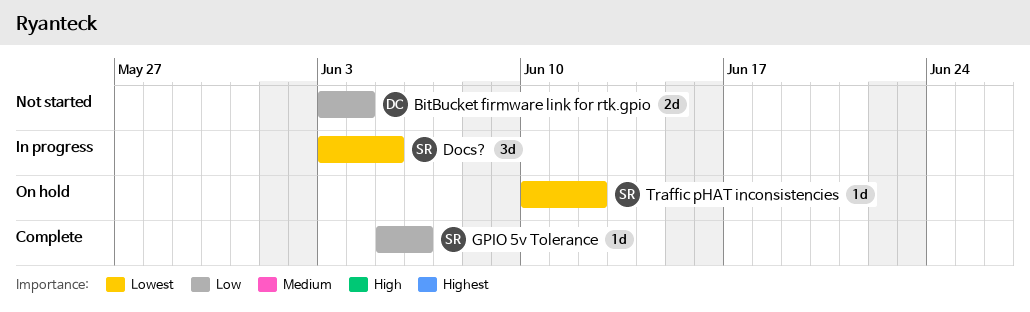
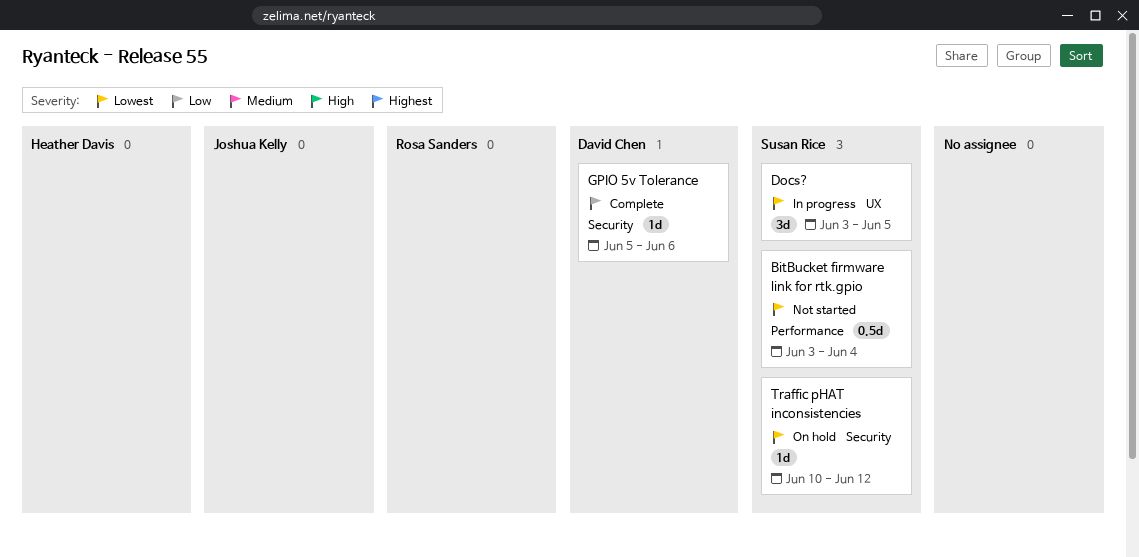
BitBucket firmware link for rtk.gpio, owner: David Chen -> Susan Rice
BitBucket firmware link for rtk.gpio, priority: Low -> Lowest
BitBucket firmware link for rtk.gpio, estimate: 2d -> 0.5d
GPIO 5v Tolerance, owner: Susan Rice -> David Chen

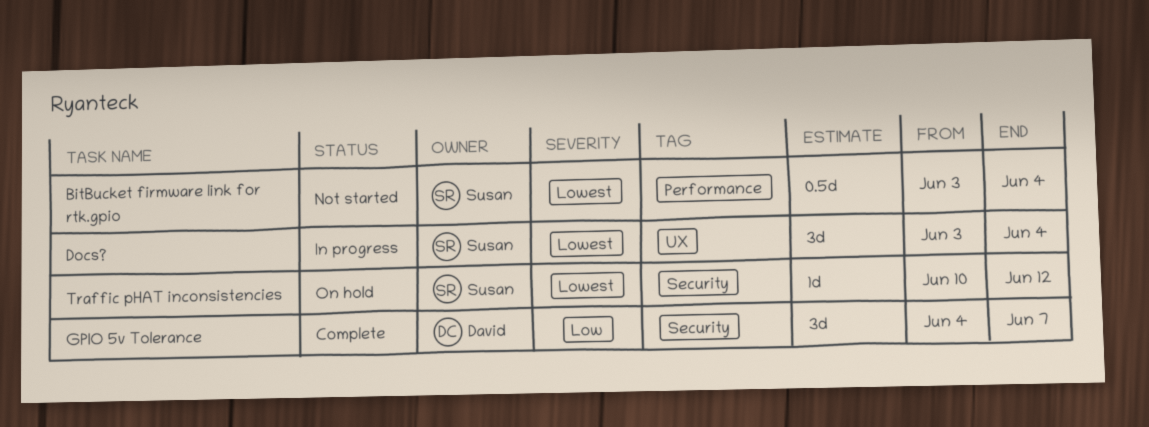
Docs?, due: Jun 5 -> Jun 4
GPIO 5v Tolerance, estimate: 1d -> 3d
GPIO 5v Tolerance, start: Jun 5 -> Jun 4
GPIO 5v Tolerance, due: Jun 6 -> Jun 7

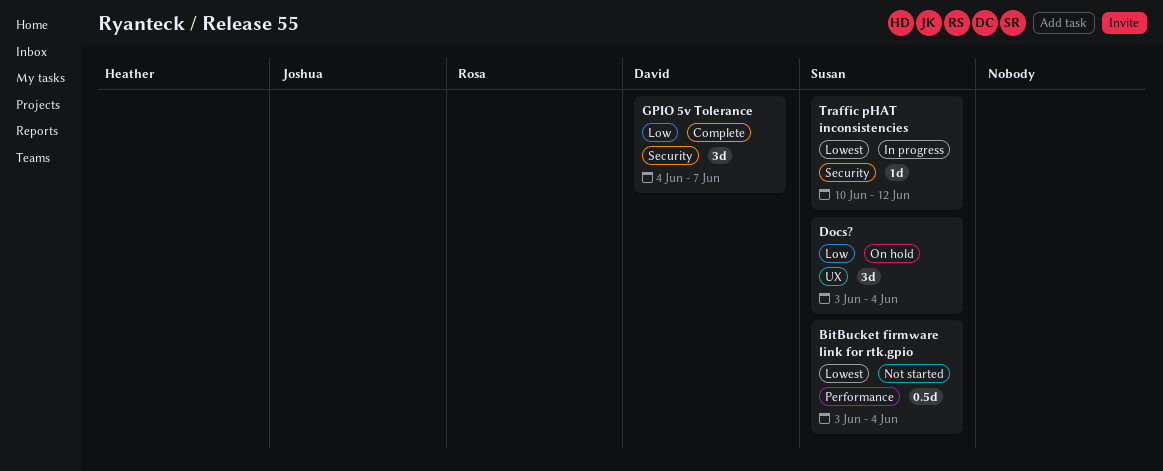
Docs?, status: In progress -> On hold
Docs?, priority: Lowest -> Low
Traffic pHAT inconsistencies, status: On hold -> In progress

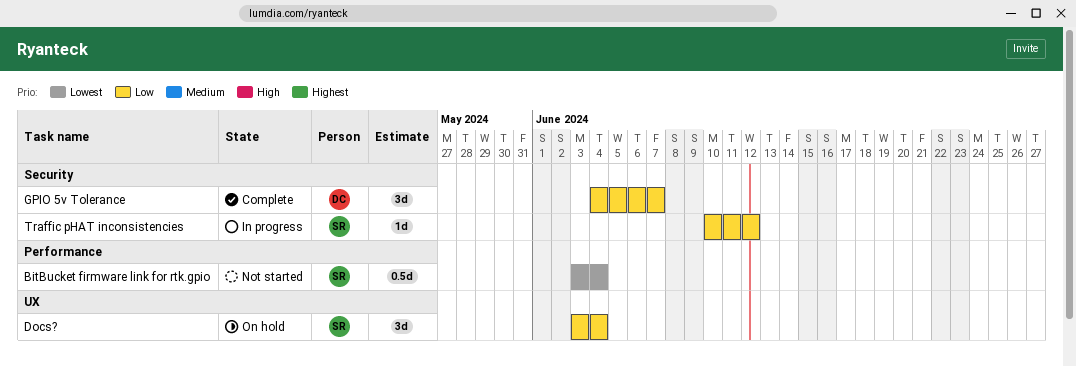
Traffic pHAT inconsistencies, priority: Lowest -> Low

